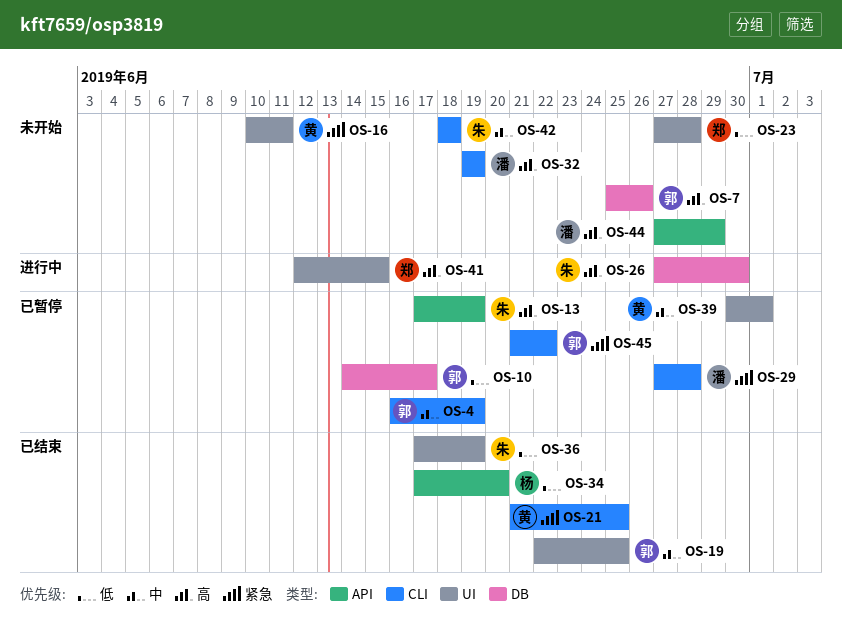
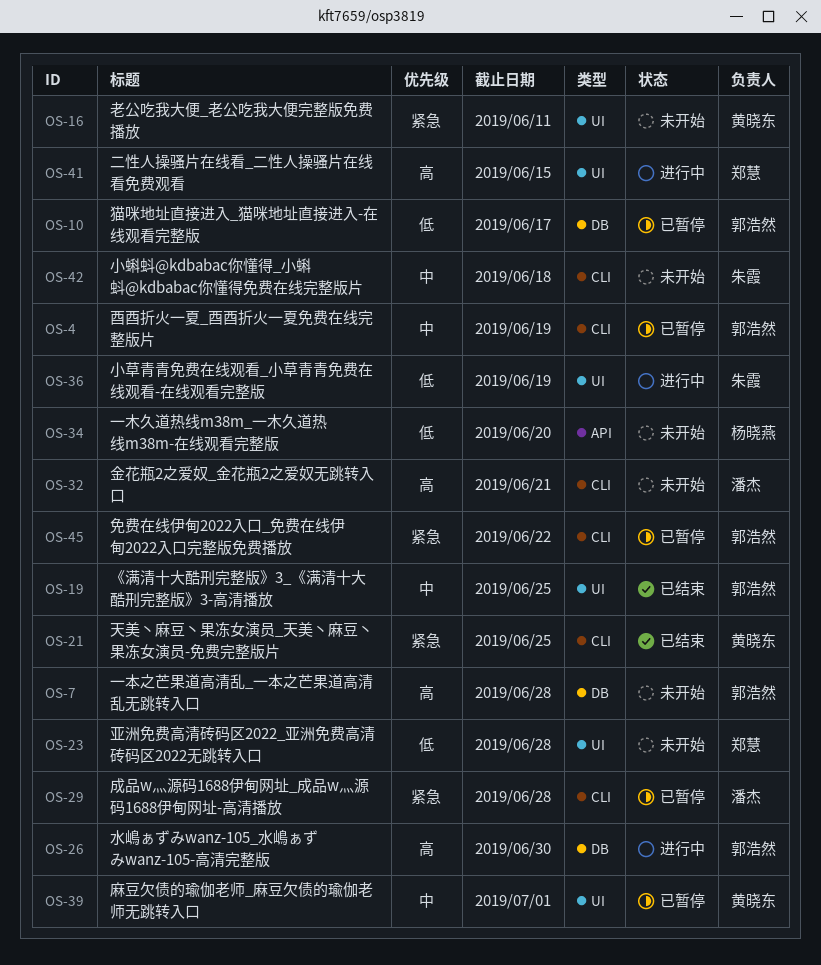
OS-7, due: Jun 26 -> Jun 28
OS-13: present -> none
OS-26, owner: 朱霞 -> 郭浩然
OS-32, due: Jun 19 -> Jun 21
OS-34, status: 已结束 -> 未开始
OS-36, status: 已结束 -> 进行中
OS-44: present -> none

